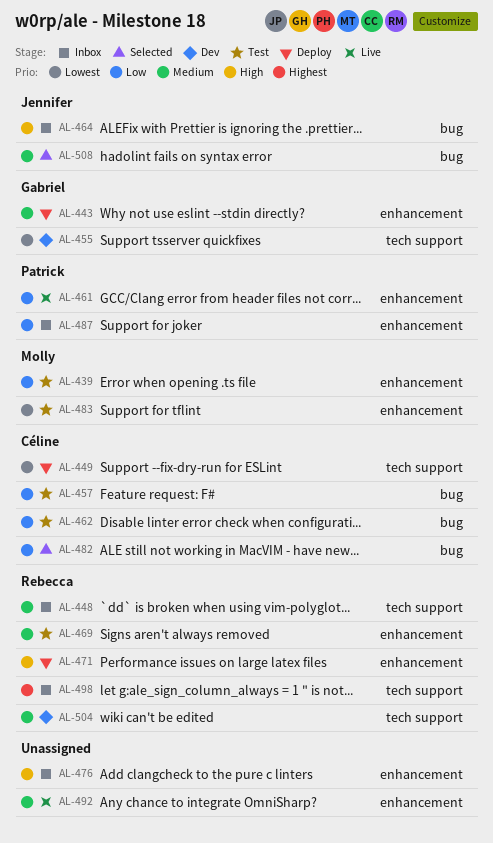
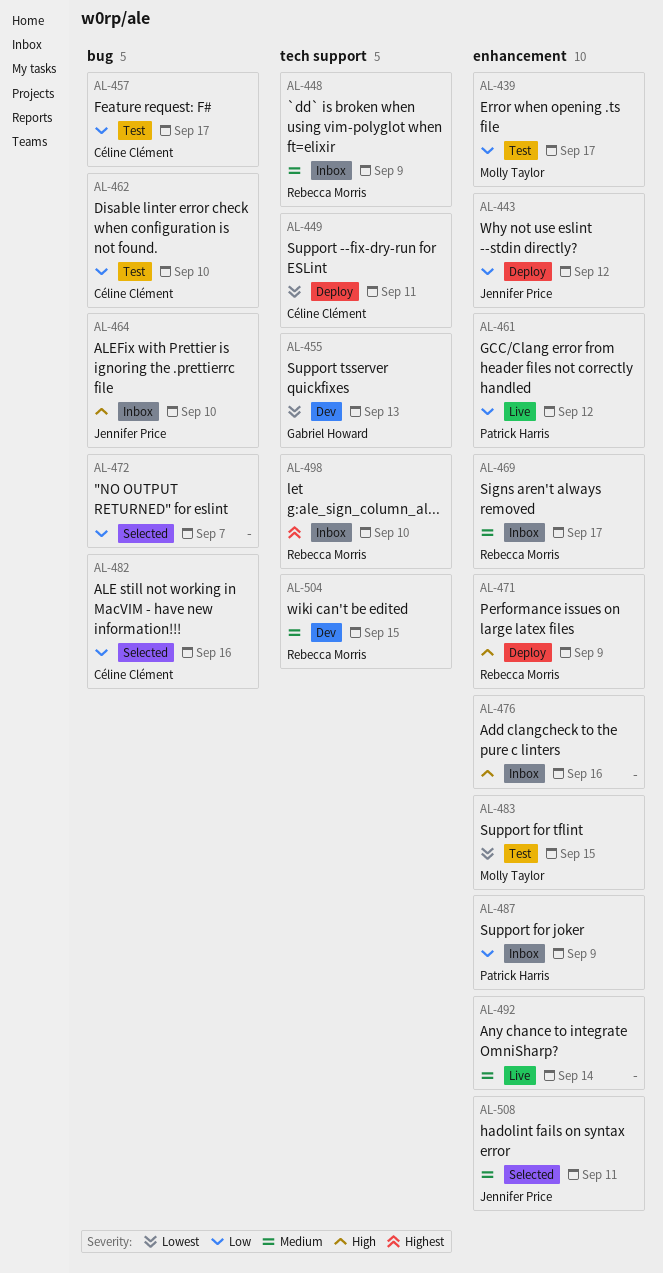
AL-443, owner: Gabriel Howard -> Jennifer Price
AL-443, priority: Medium -> Low
AL-469, status: Test -> Inbox
AL-472: none -> present
AL-508, label: bug -> enhancement

